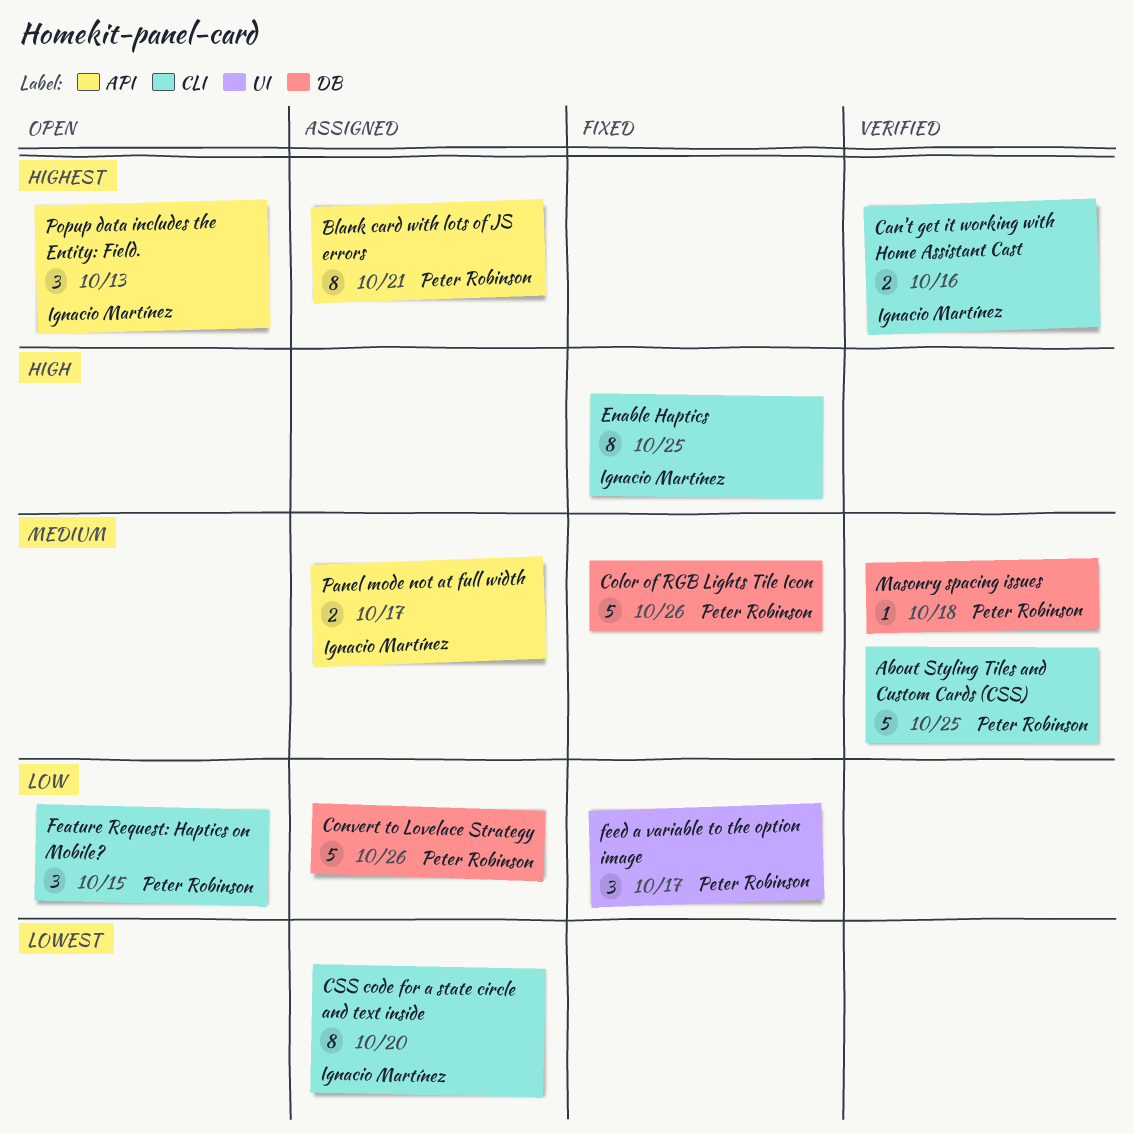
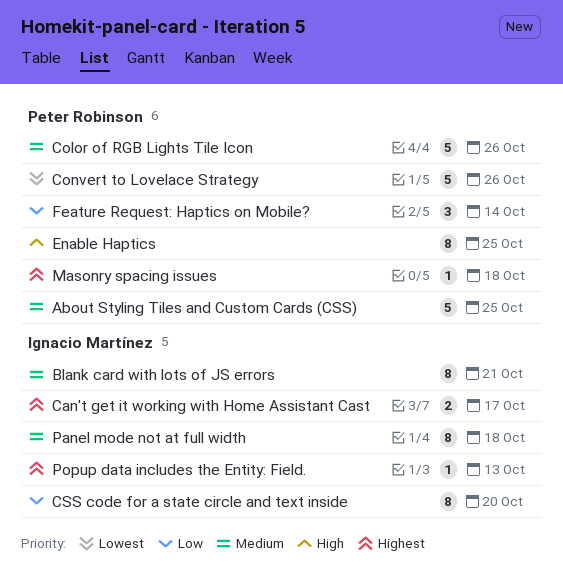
Blank card with lots of JS errors, owner: Peter Robinson -> Ignacio Martínez
Blank card with lots of JS errors, priority: Highest -> Medium
Can't get it working with Home Assistant Cast, due: Oct 16 -> Oct 17
Convert to Lovelace Strategy, priority: Low -> Lowest
CSS code for a state circle and text inside, priority: Lowest -> Low
Enable Haptics, owner: Ignacio Martínez -> Peter Robinson
Feature Request: Haptics on Mobile?, due: Oct 15 -> Oct 14
feed a variable to the option image: present -> none
Masonry spacing issues, priority: Medium -> Highest
Panel mode not at full width, estimate: 2 -> 8
Panel mode not at full width, due: Oct 17 -> Oct 18
Popup data includes the Entity: Field., estimate: 3 -> 1

